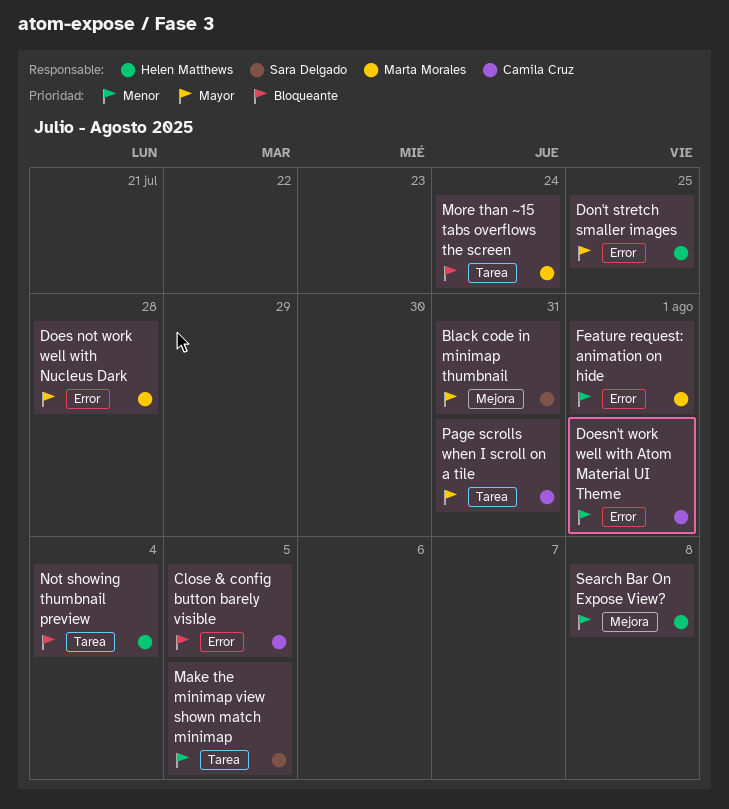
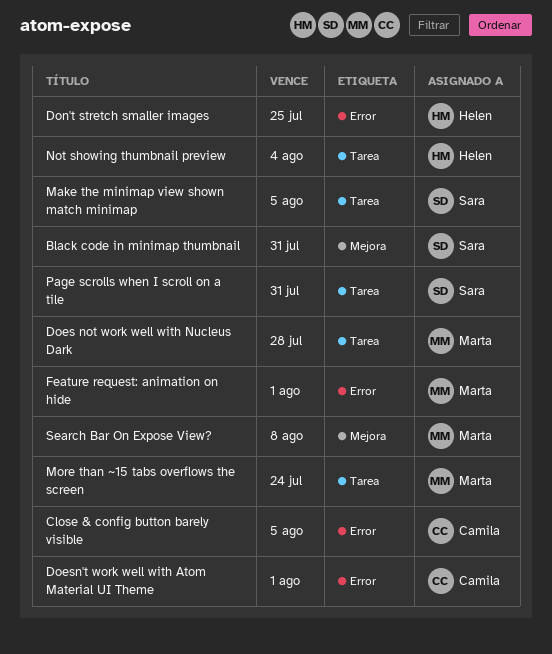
Does not work well with Nucleus Dark, label: Error -> Tarea
Page scrolls when I scroll on a tile, owner: Camila Cruz -> Sara Delgado
Search Bar On Expose View?, owner: Helen Matthews -> Marta Morales

